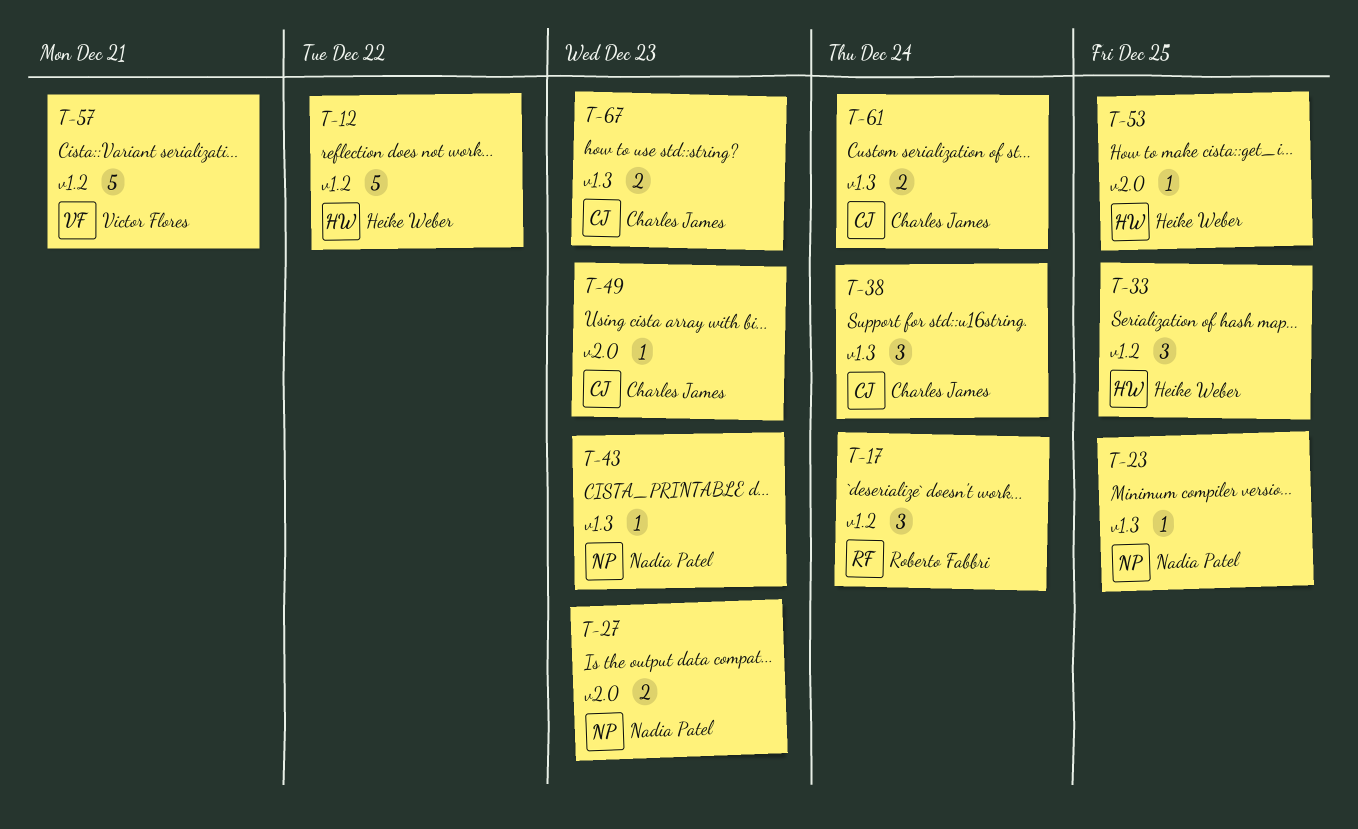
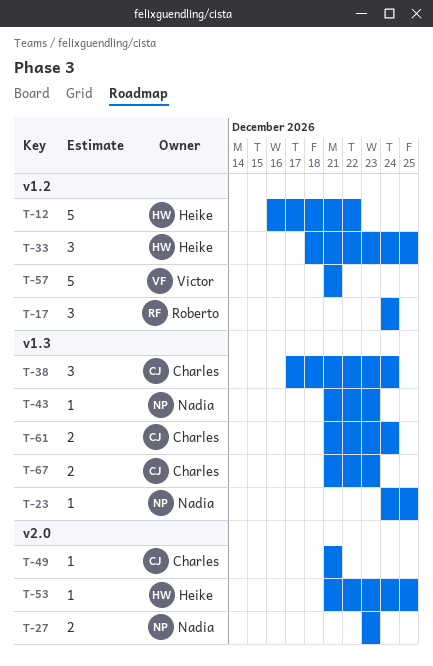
T-49, due: Dec 23 -> Dec 21

